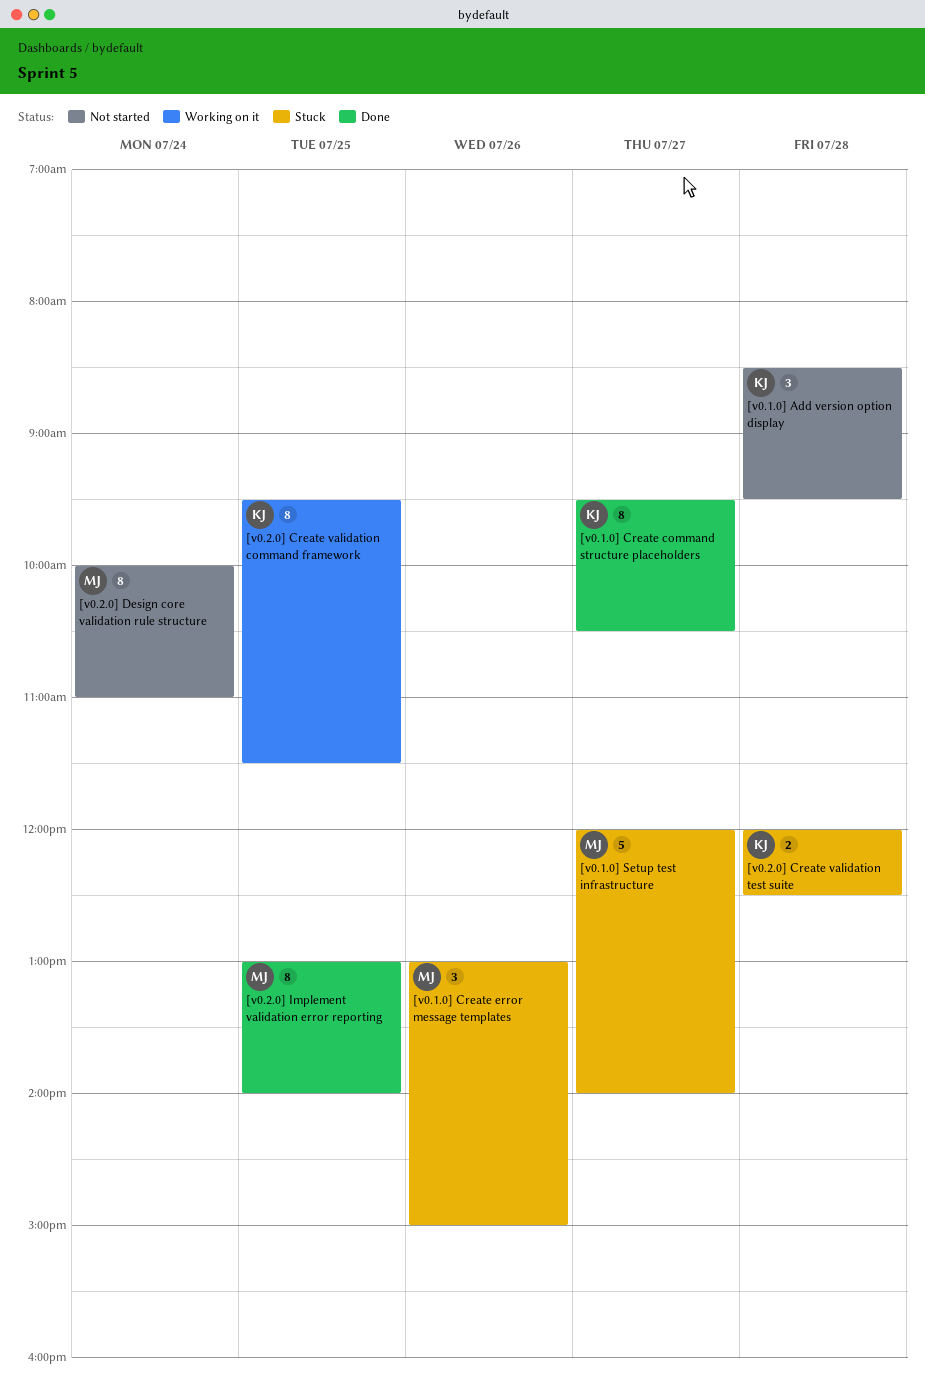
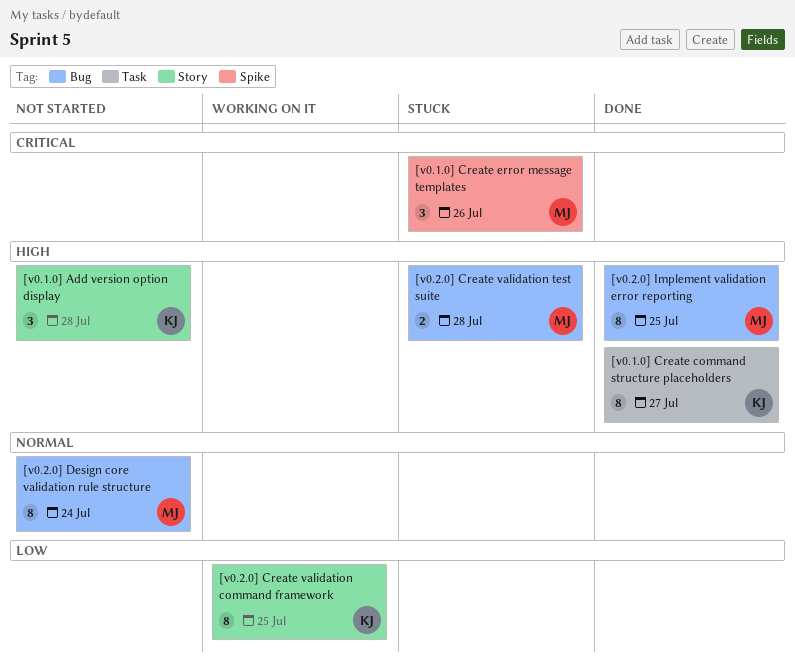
[v0.1.0] Setup test infrastructure: present -> none
[v0.2.0] Create validation test suite, owner: KJ -> MJ

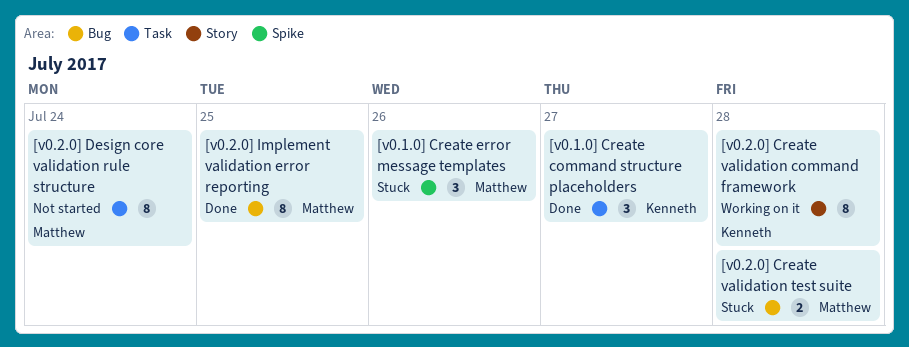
[v0.1.0] Add version option display: present -> none
[v0.1.0] Create command structure placeholders, estimate: 8 -> 3
[v0.2.0] Create validation command framework, day: Jul 25 -> Jul 28
[v0.2.0] Design core validation rule structure, label: Bug -> Task

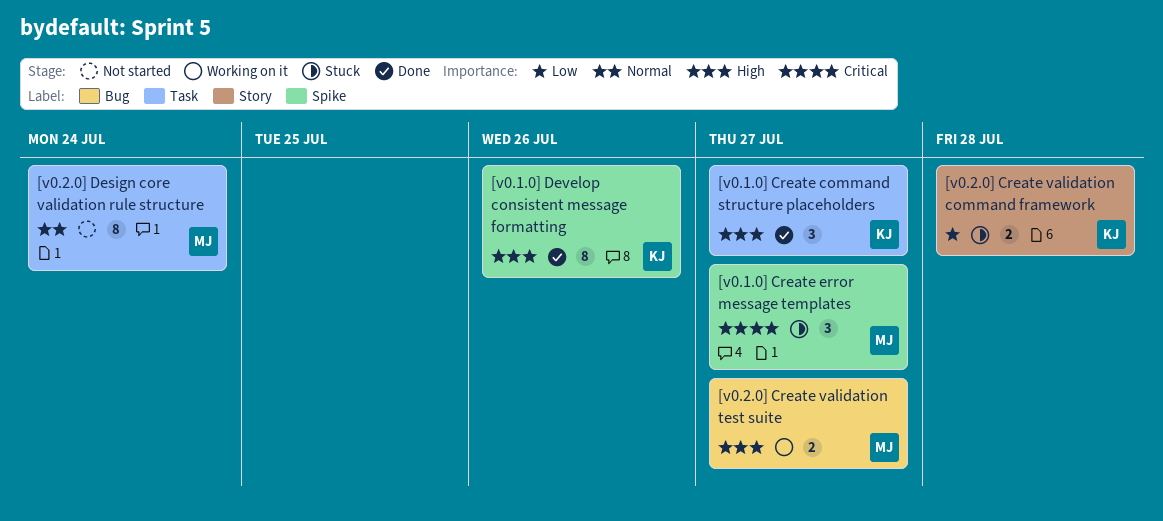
[v0.1.0] Create error message templates, day: Jul 26 -> Jul 27
[v0.1.0] Develop consistent message formatting: none -> present
[v0.2.0] Create validation command framework, status: Working on it -> Stuck
[v0.2.0] Create validation command framework, estimate: 8 -> 2
[v0.2.0] Create validation test suite, status: Stuck -> Working on it
[v0.2.0] Create validation test suite, day: Jul 28 -> Jul 27
[v0.2.0] Implement validation error reporting: present -> none

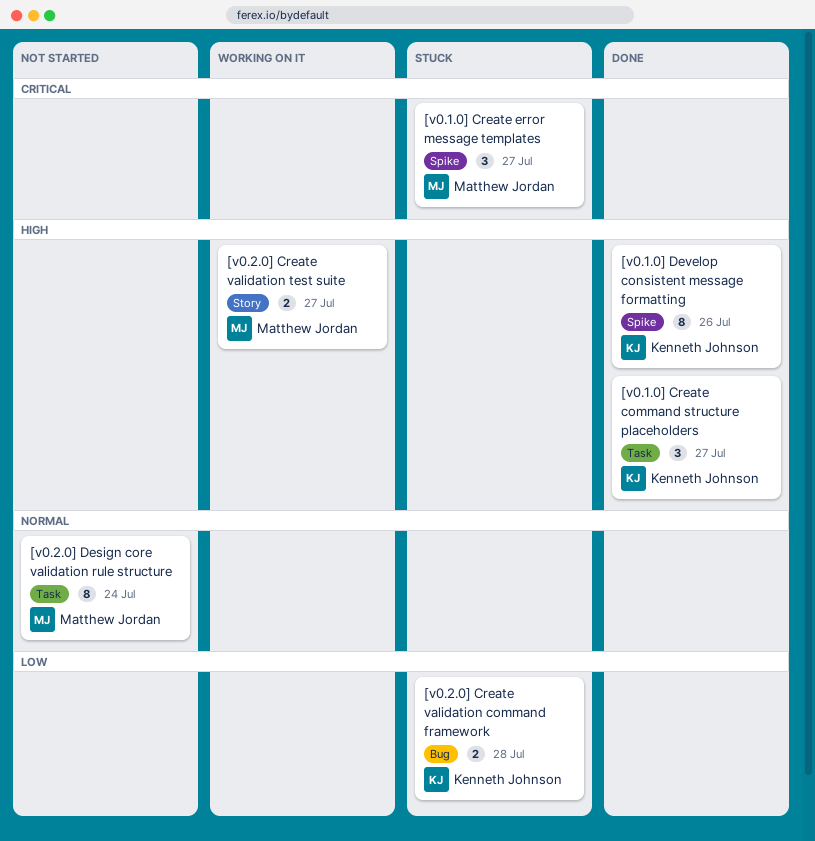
[v0.2.0] Create validation command framework, label: Story -> Bug
[v0.2.0] Create validation test suite, label: Bug -> Story

